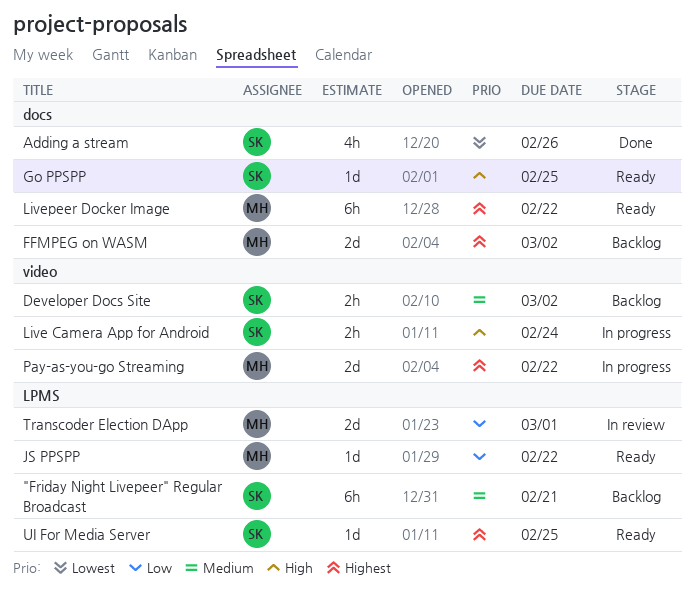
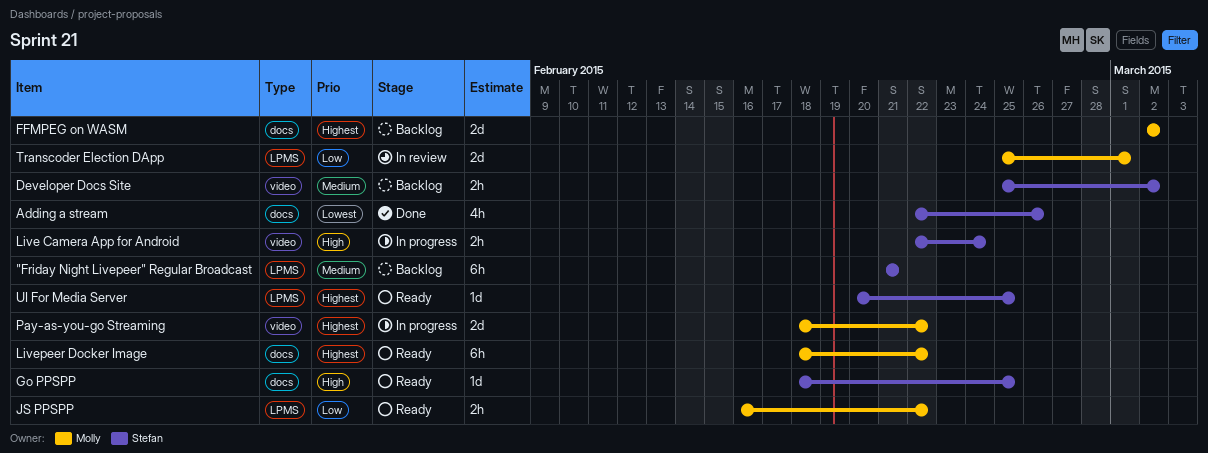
JS PPSPP, estimate: 1d -> 2h

